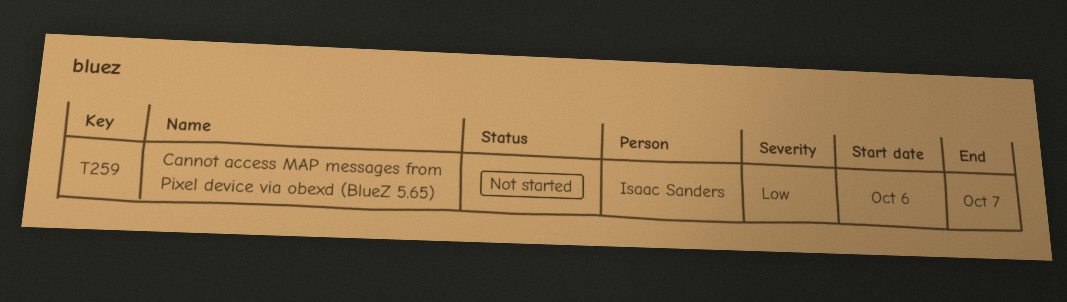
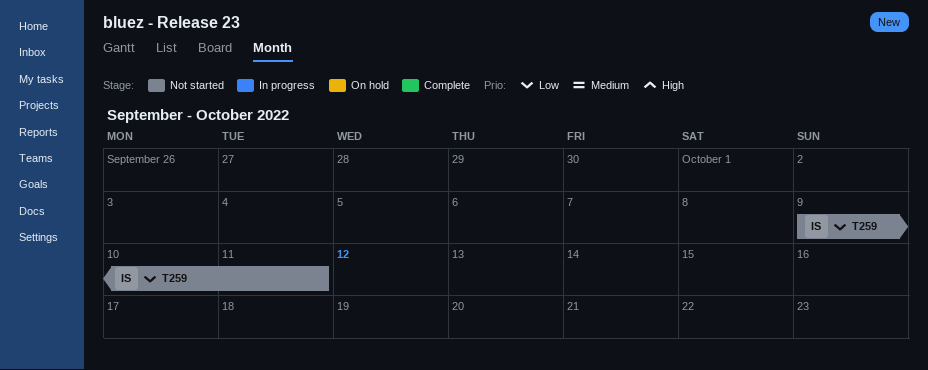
T259, start: Oct 6 -> Oct 9
T259, due: Oct 7 -> Oct 11

